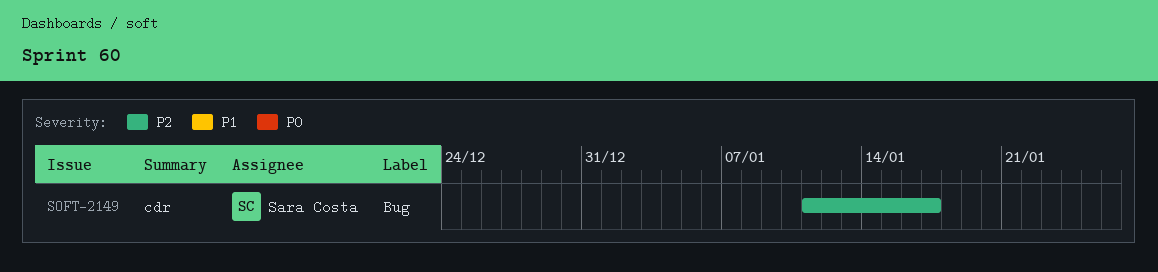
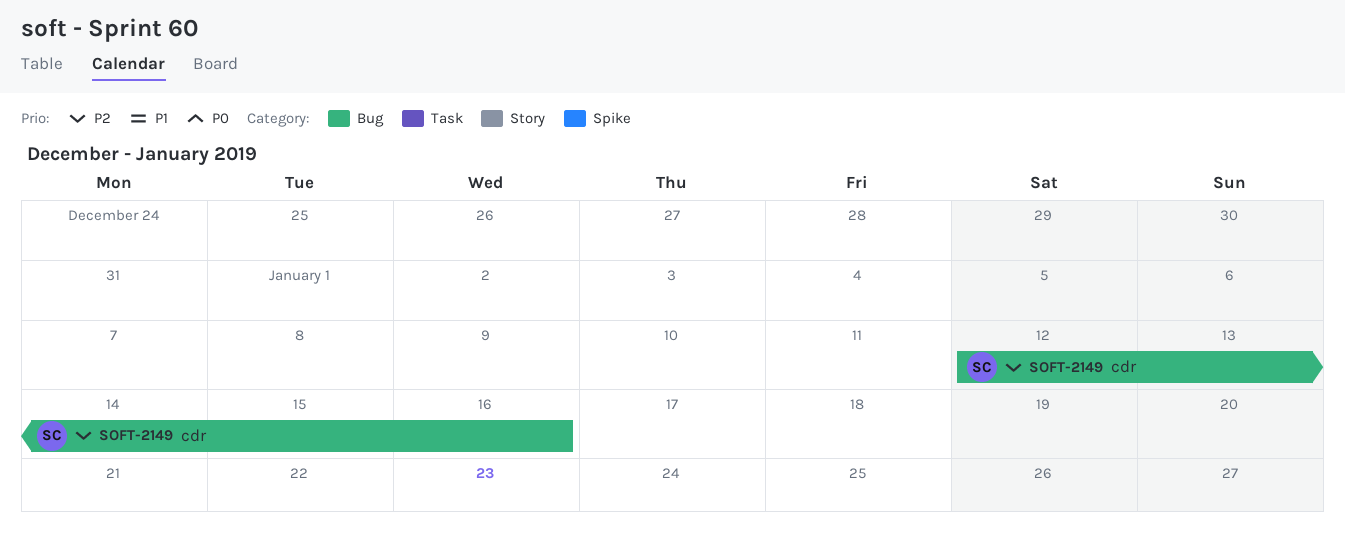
SOFT-2149, start: Jan 11 -> Jan 12
SOFT-2149, due: Jan 17 -> Jan 16

